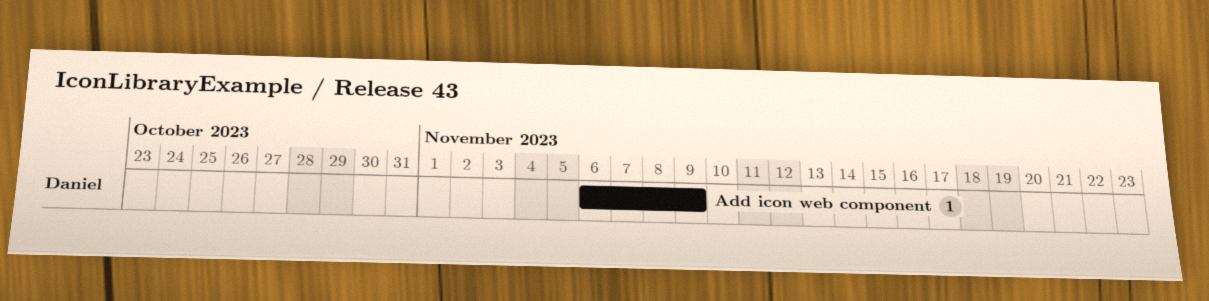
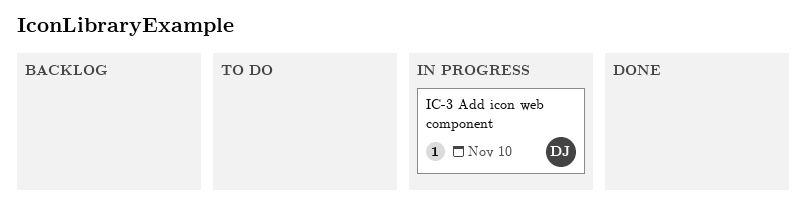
Add icon web component, due: Nov 9 -> Nov 10

